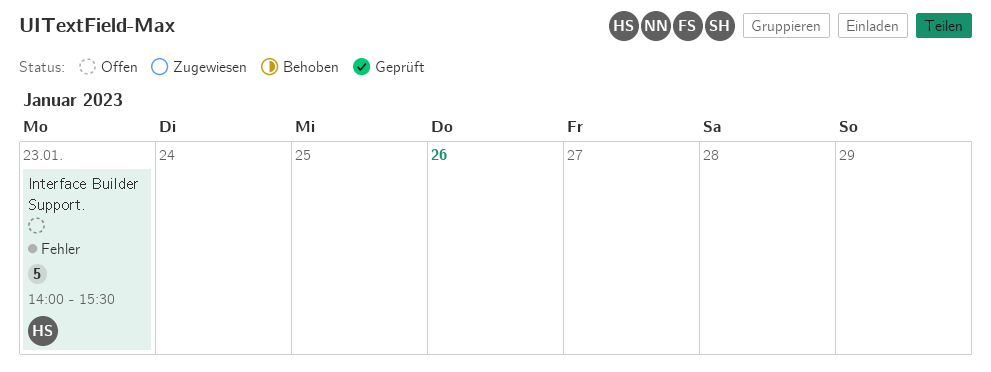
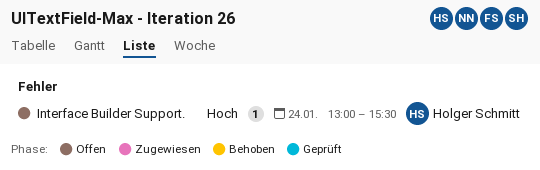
Interface Builder Support., estimate: 5 -> 1
Interface Builder Support., day: Jan 23 -> Jan 24
Interface Builder Support., begins: 14:00 -> 13:00

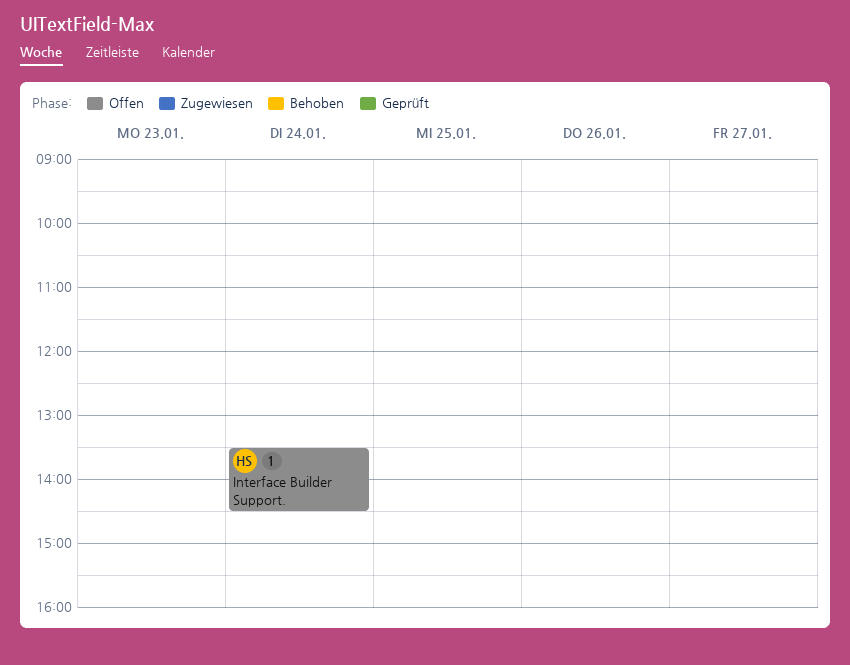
Interface Builder Support., begins: 13:00 -> 13:30
Interface Builder Support., ends: 15:30 -> 14:30

